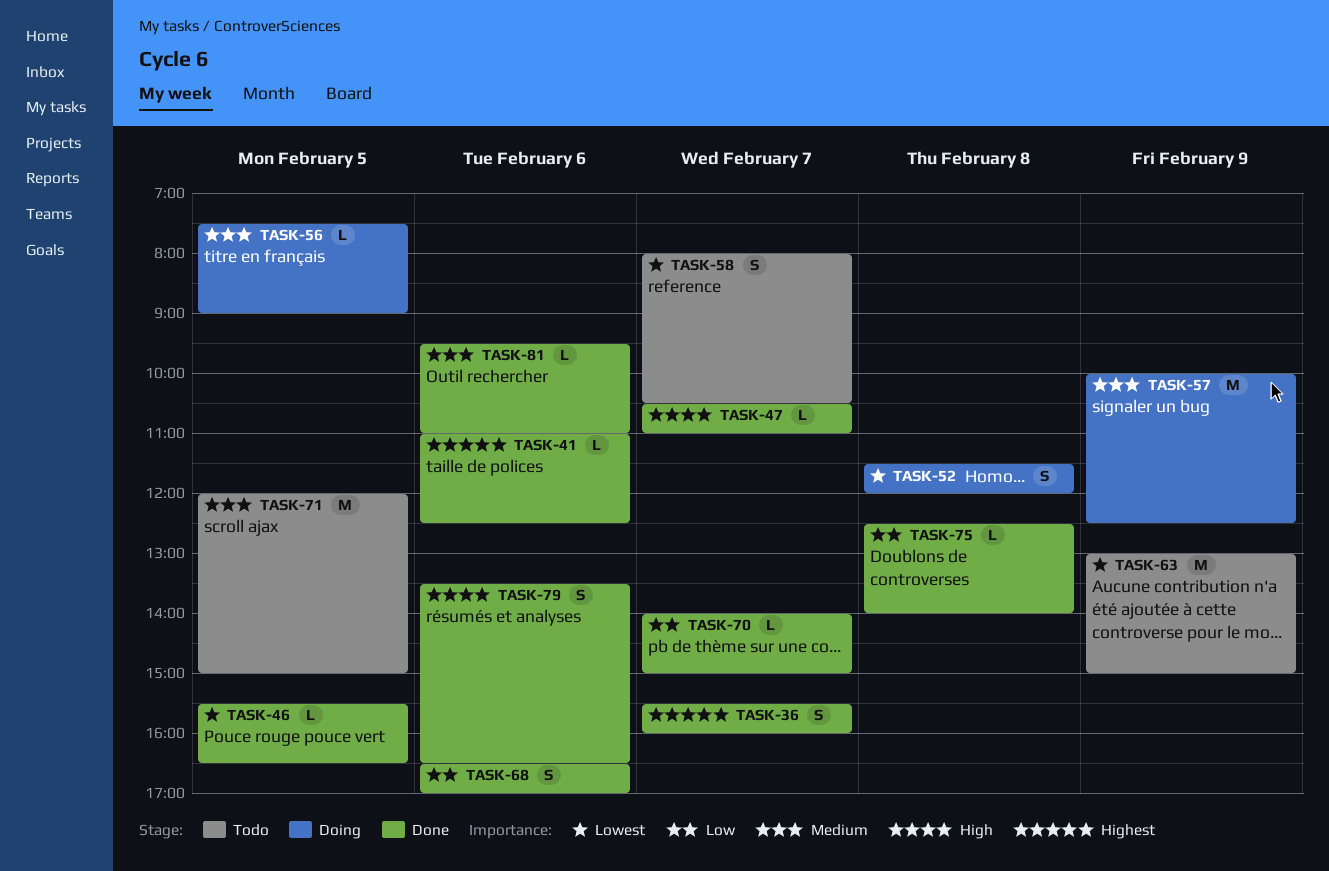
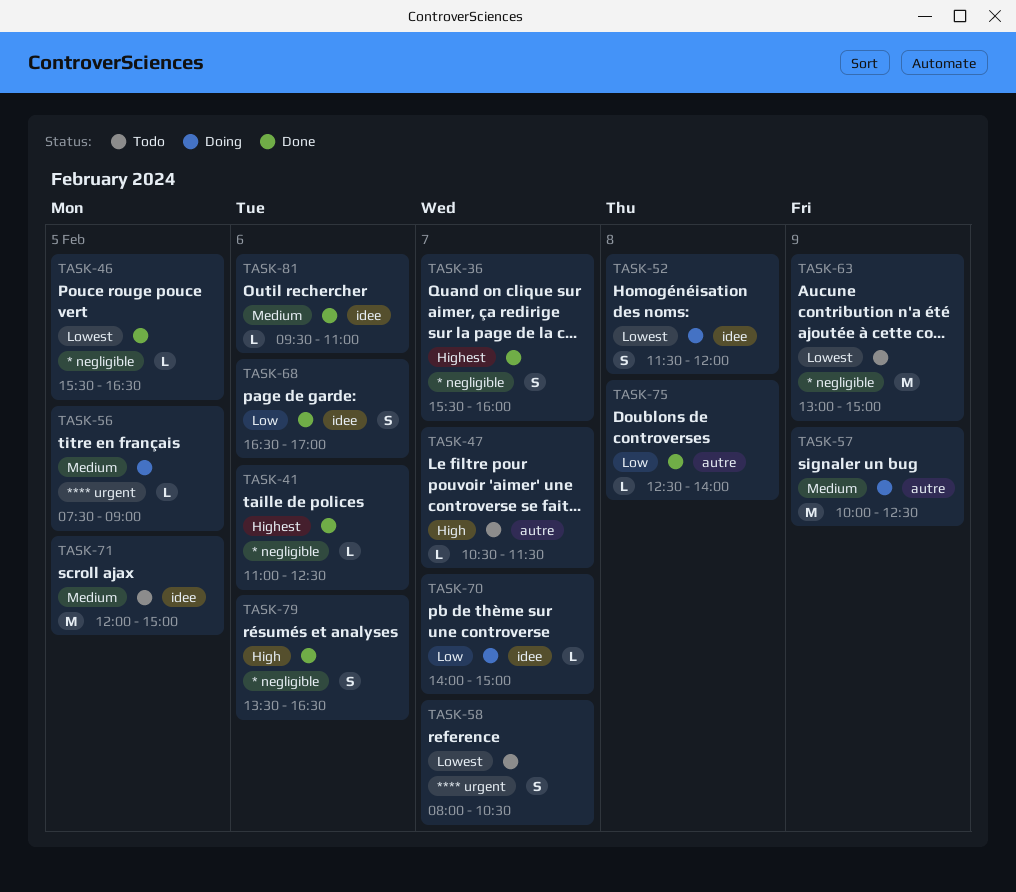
TASK-47, status: Done -> Todo
TASK-47, ends: 11:00 -> 11:30
TASK-70, status: Done -> Doing

